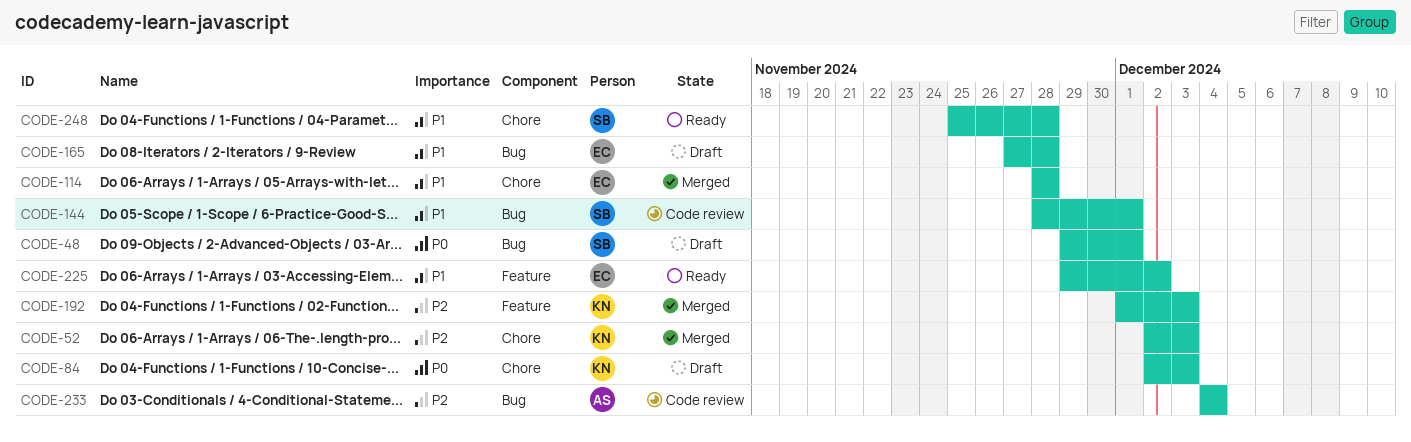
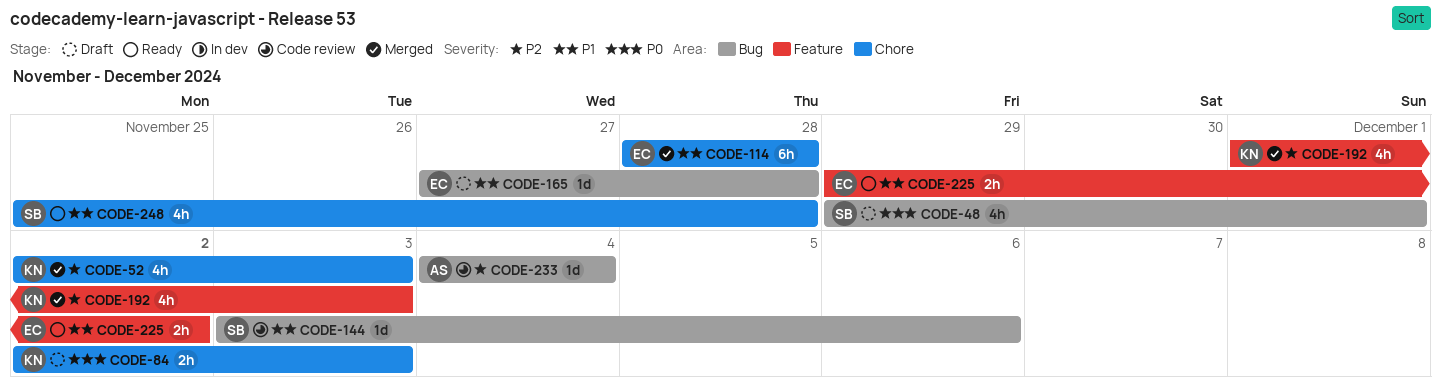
CODE-144, start: Nov 28 -> Dec 3
CODE-144, due: Dec 1 -> Dec 6

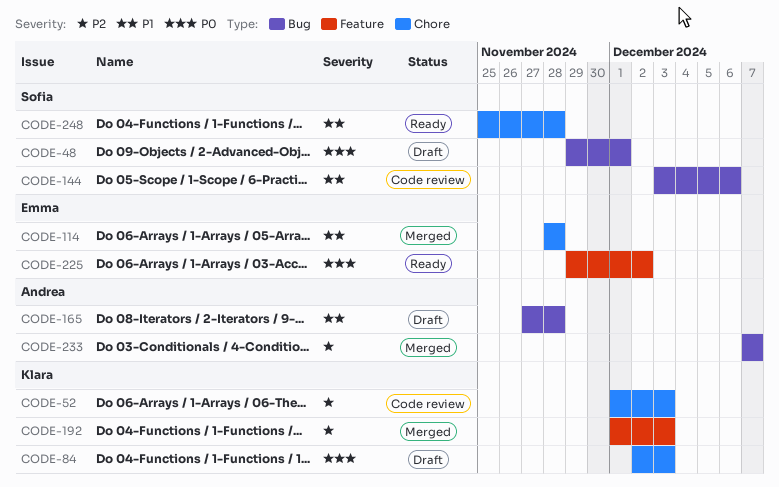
CODE-52, status: Merged -> Code review
CODE-52, start: Dec 2 -> Dec 1
CODE-165, owner: Emma -> Andrea
CODE-225, priority: P1 -> P0
CODE-233, status: Code review -> Merged
CODE-233, start: Dec 4 -> Dec 7
CODE-233, due: Dec 4 -> Dec 7

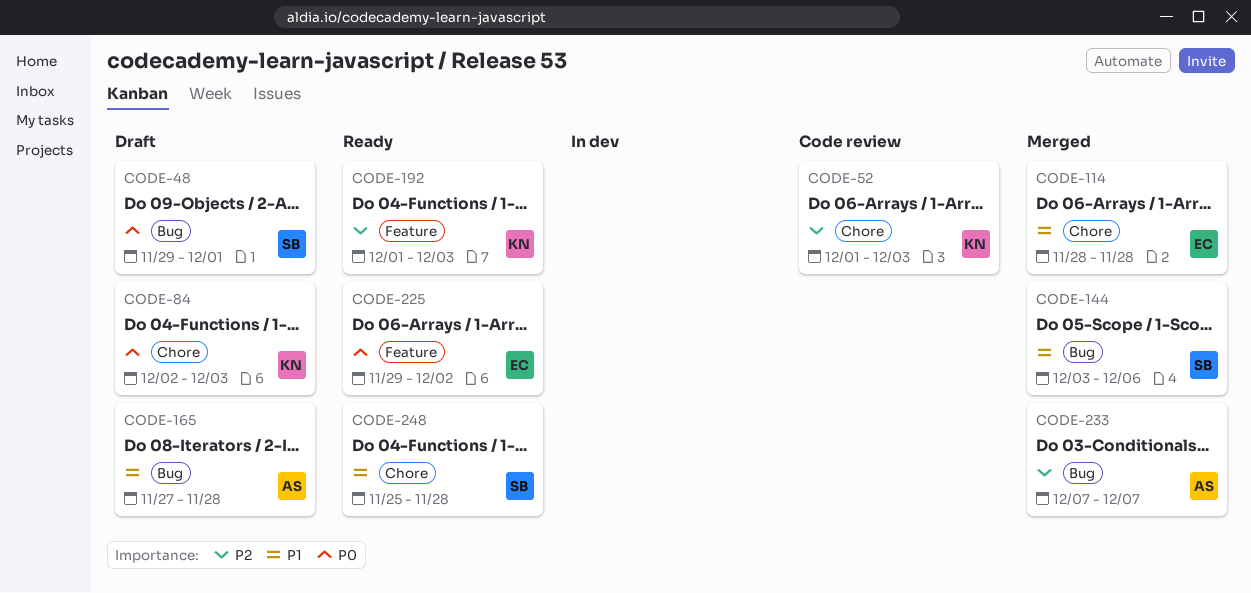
CODE-144, status: Code review -> Merged
CODE-192, status: Merged -> Ready

